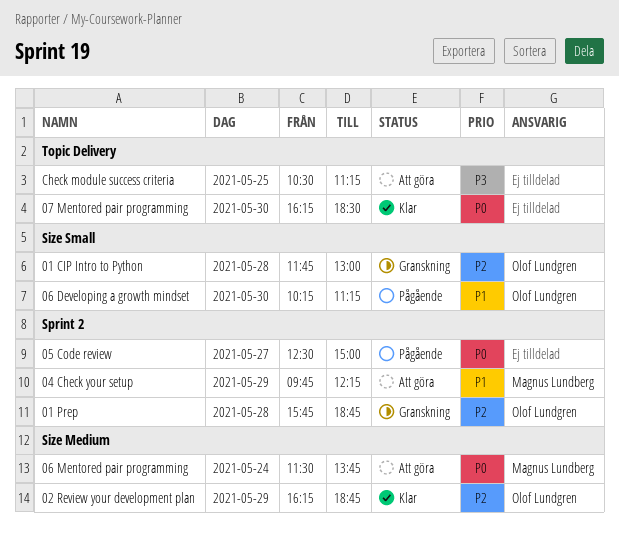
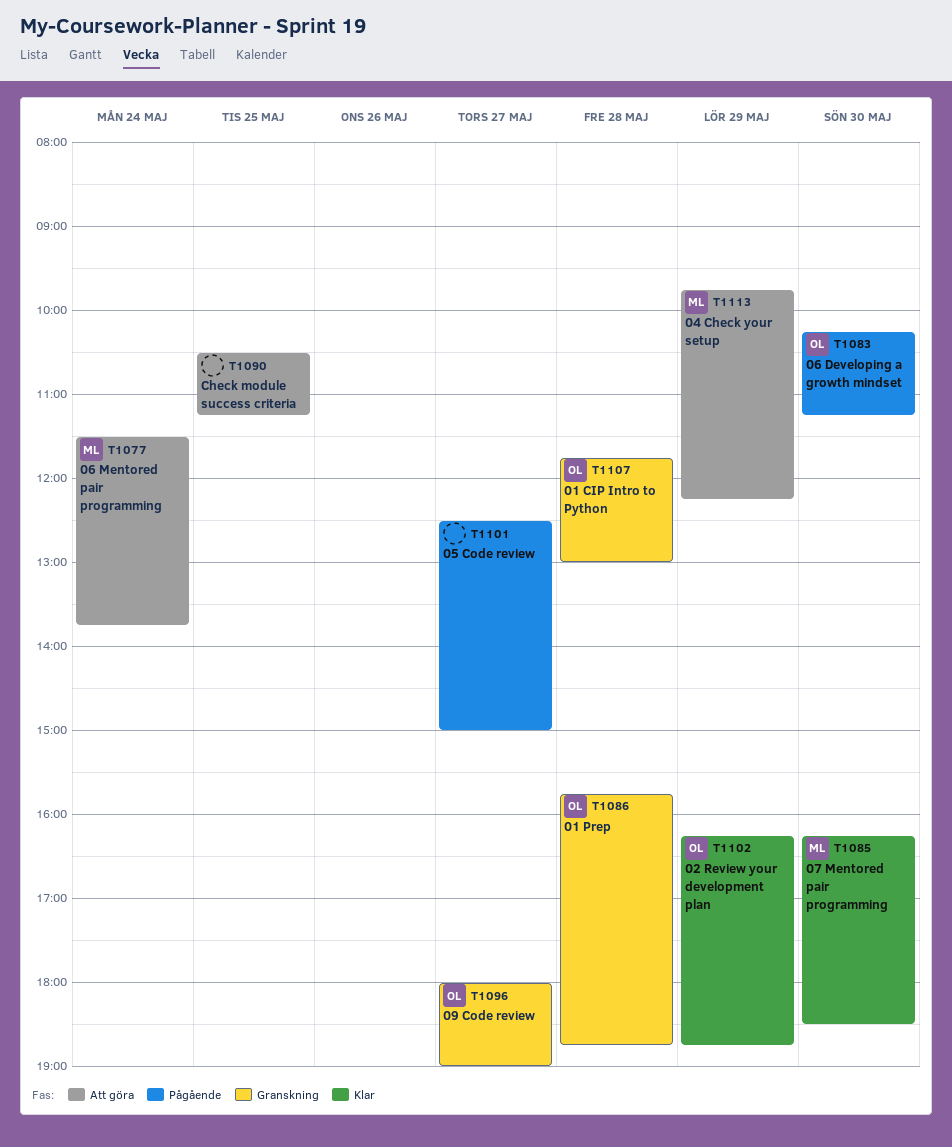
07 Mentored pair programming, owner: none -> Magnus Lundberg
09 Code review: none -> present

